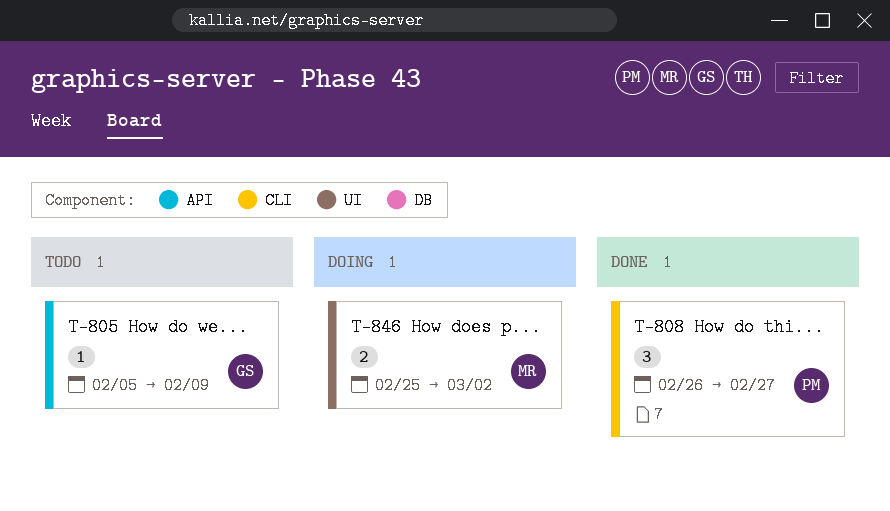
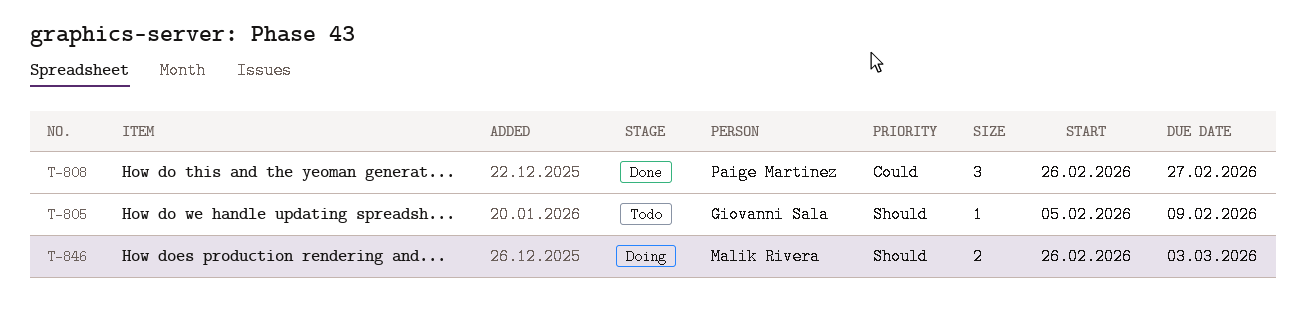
T-846, start: Feb 25 -> Feb 26
T-846, due: Mar 2 -> Mar 3

